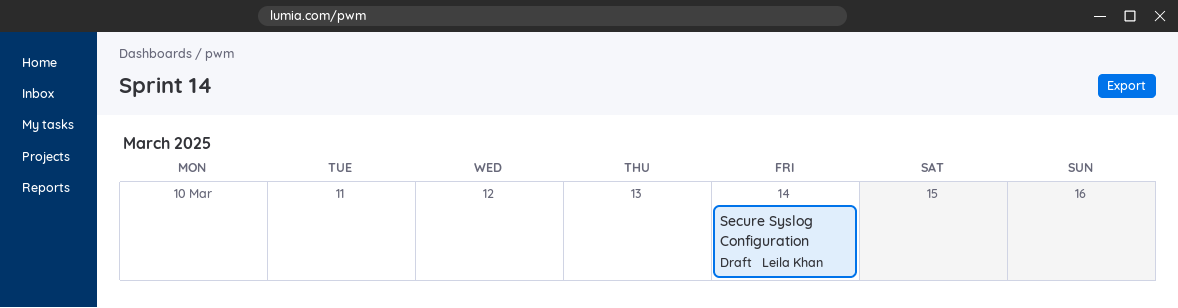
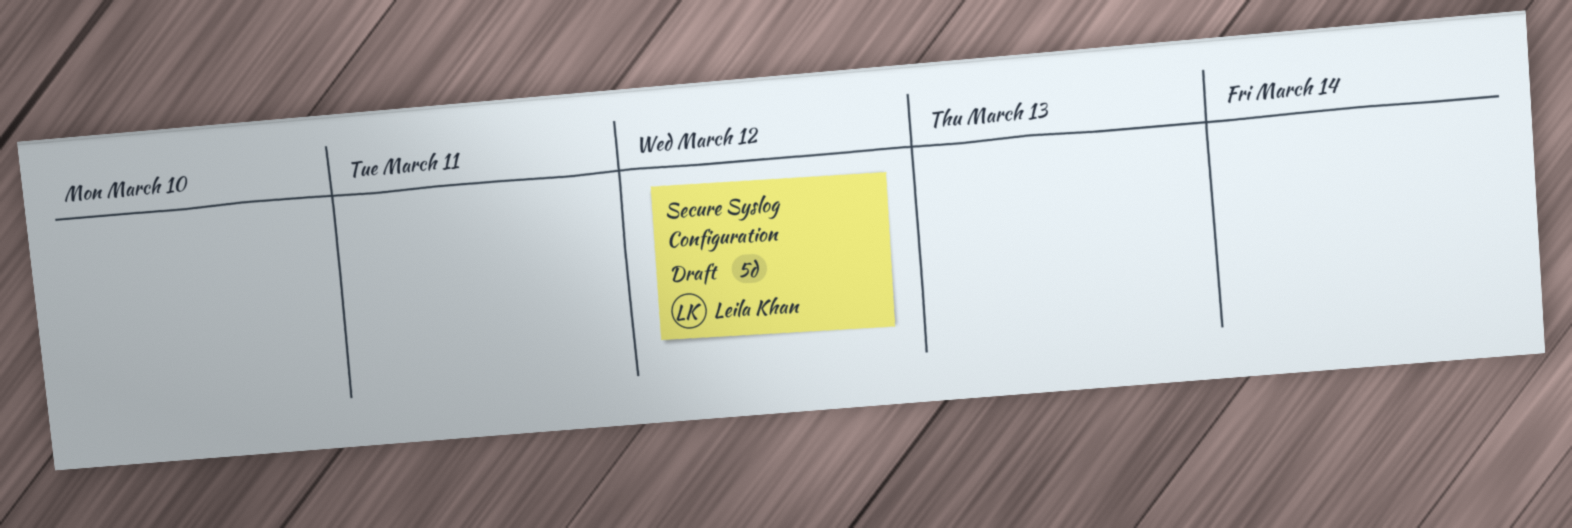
Secure Syslog Configuration, due: Mar 14 -> Mar 12

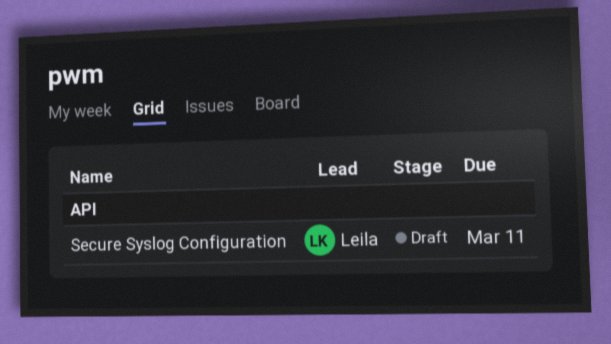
Secure Syslog Configuration, due: Mar 12 -> Mar 11

